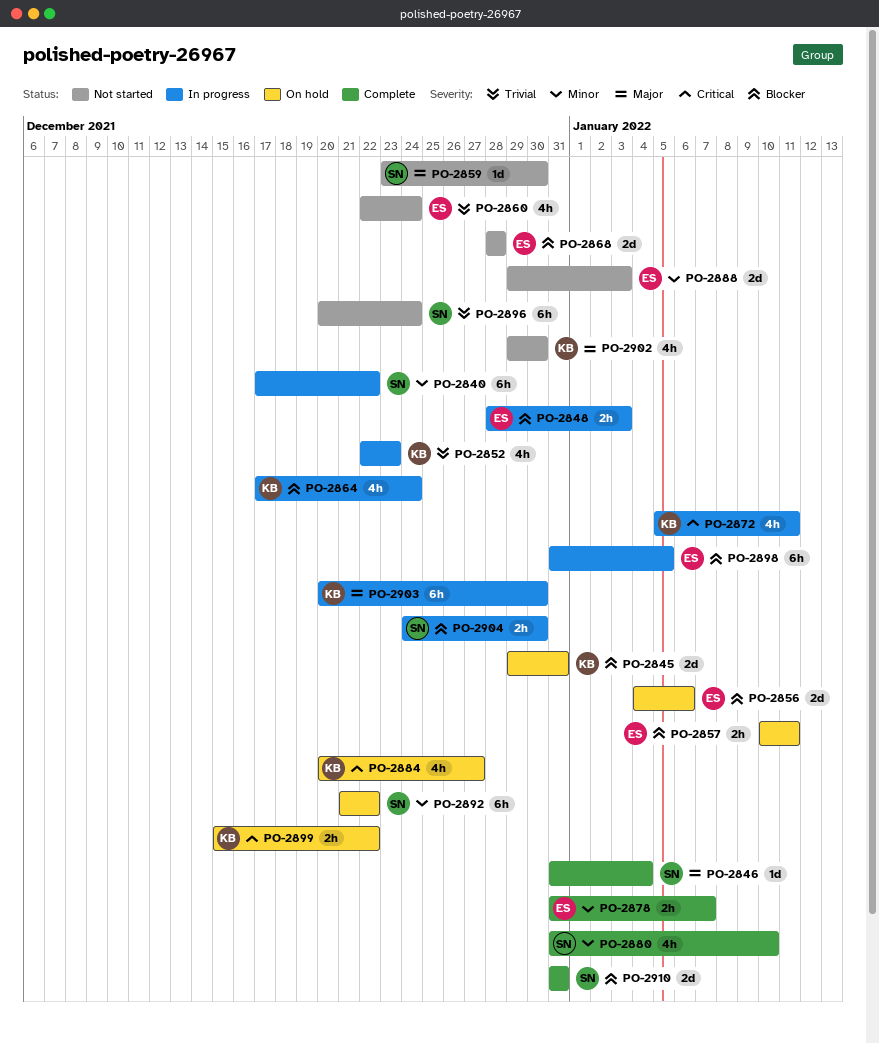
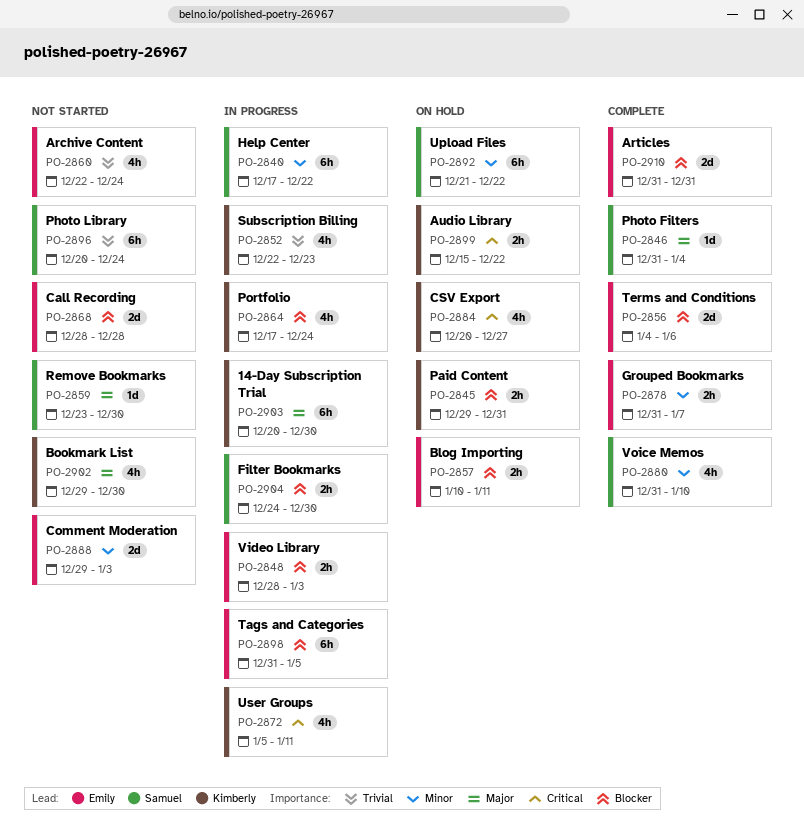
PO-2845, estimate: 2d -> 2h
PO-2856, status: On hold -> Complete
PO-2910, owner: Samuel -> Emily

